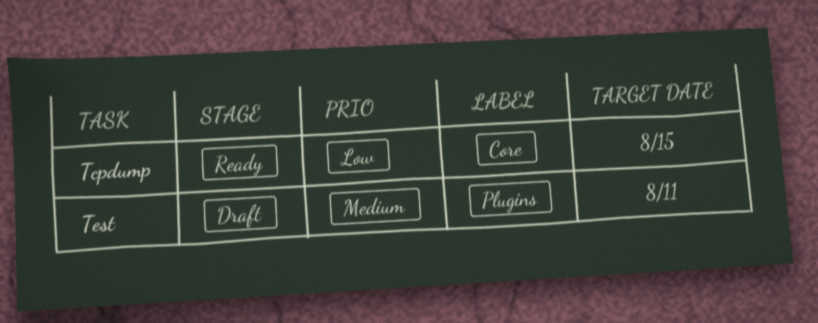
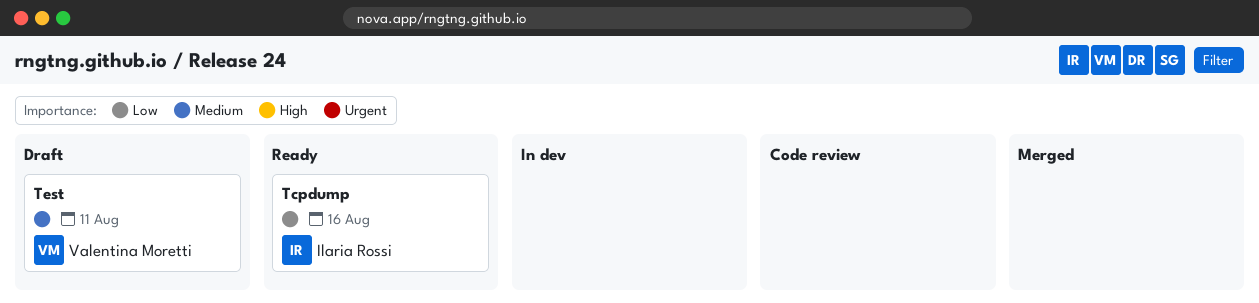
Tcpdump, due: Aug 15 -> Aug 16

